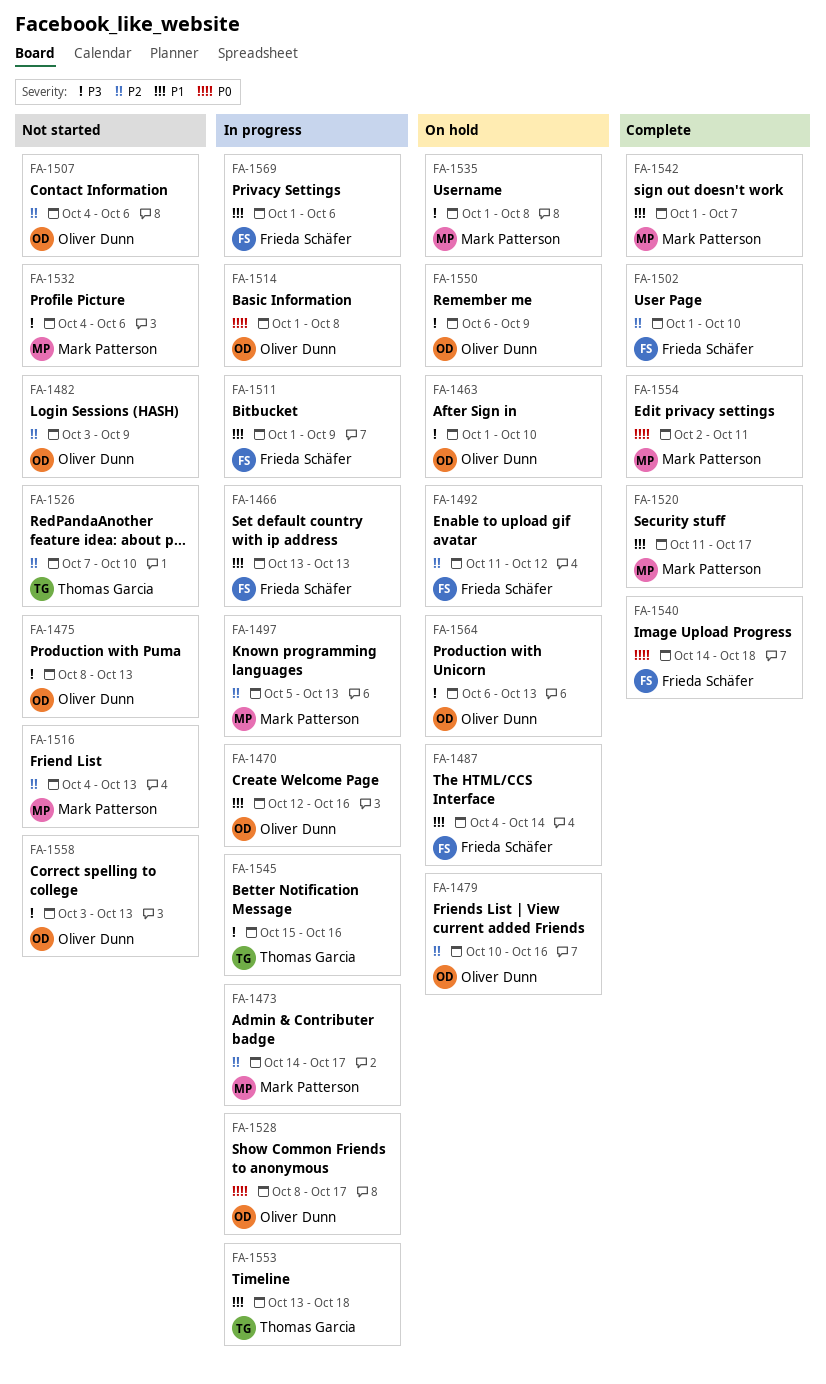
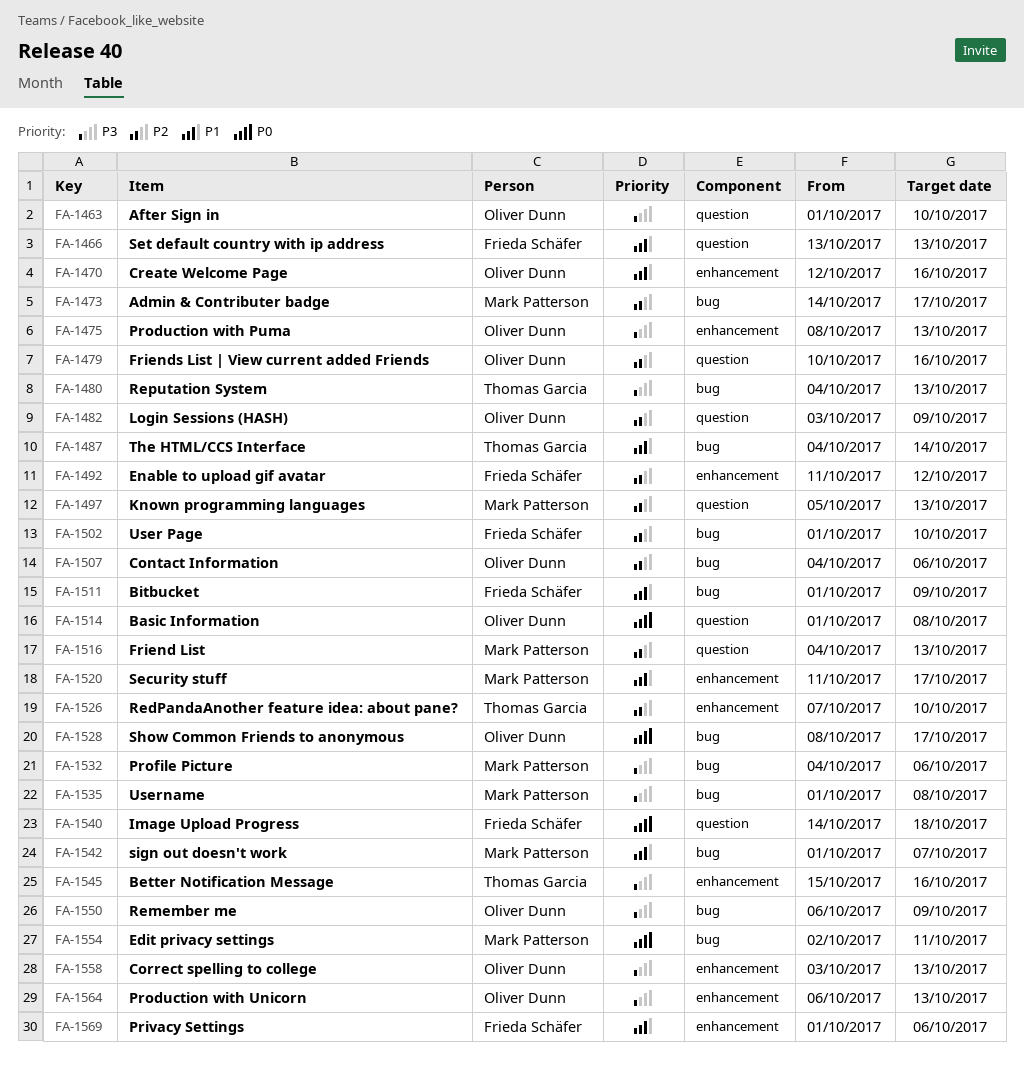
FA-1480: none -> present
FA-1487, owner: Frieda Schäfer -> Thomas Garcia
FA-1553: present -> none

